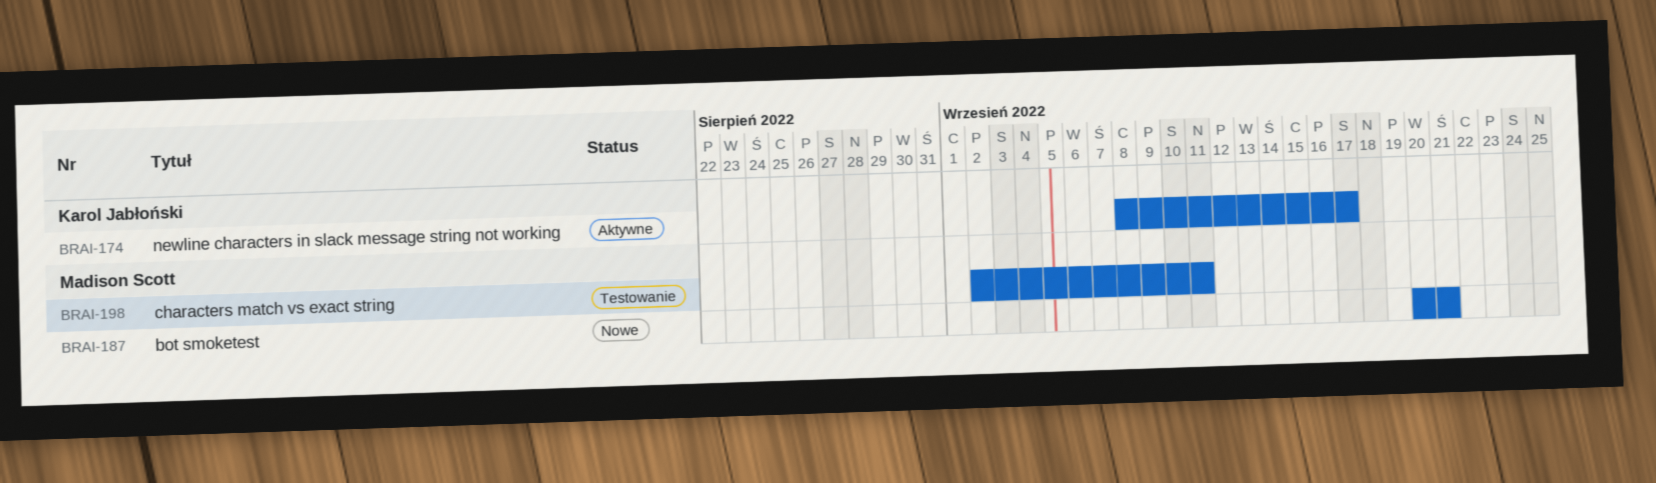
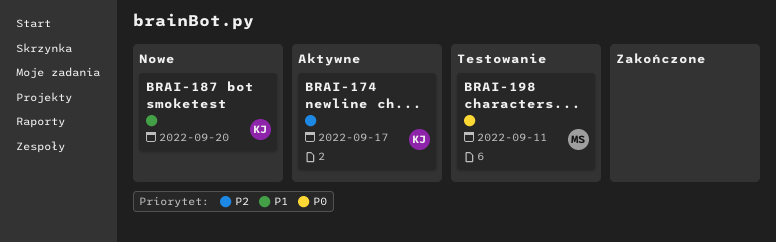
BRAI-187, owner: Madison Scott -> Karol Jabłoński
BRAI-187, due: Sep 21 -> Sep 20

